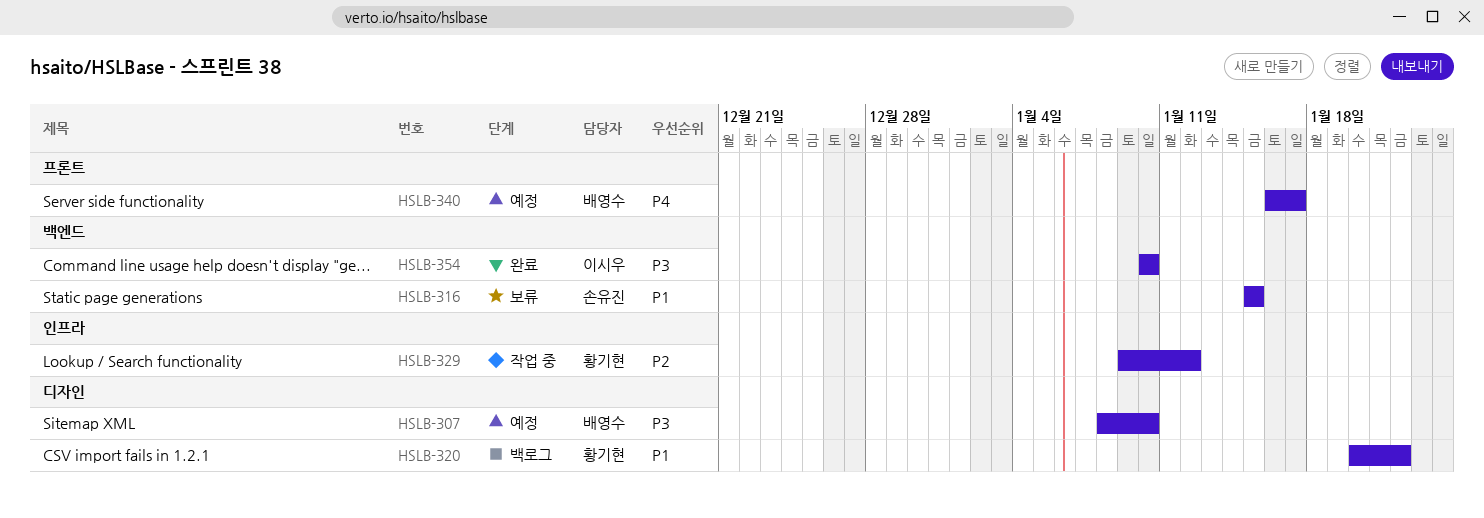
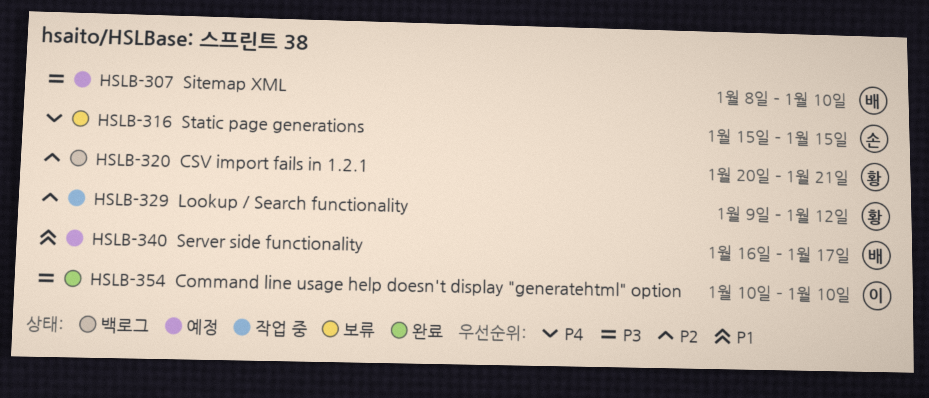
HSLB-316, priority: P1 -> P4
HSLB-320, priority: P1 -> P2
HSLB-320, due: Jan 22 -> Jan 21
HSLB-340, priority: P4 -> P1

